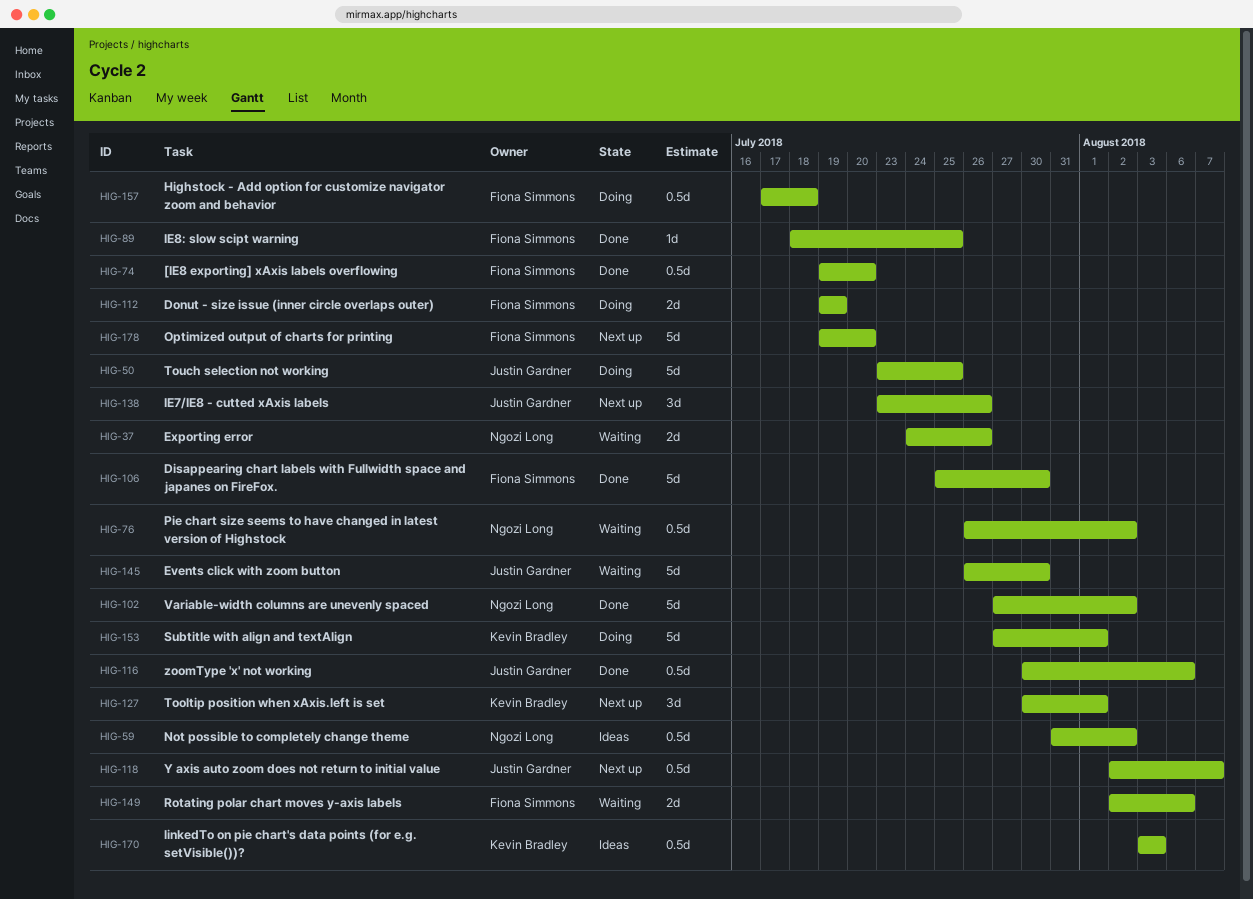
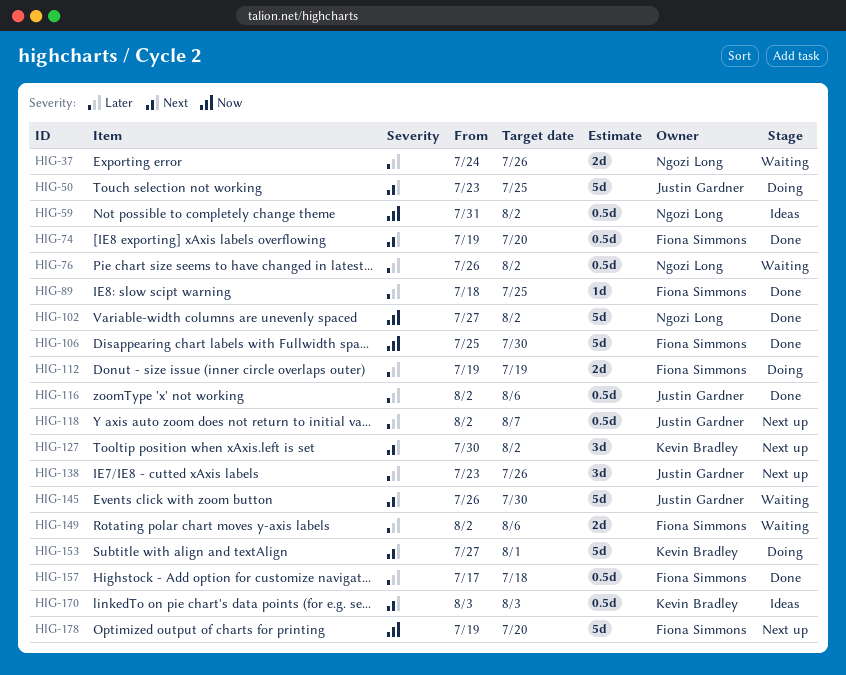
HIG-116, start: Jul 30 -> Aug 2
HIG-127, due: Aug 1 -> Aug 2
HIG-157, status: Doing -> Done

